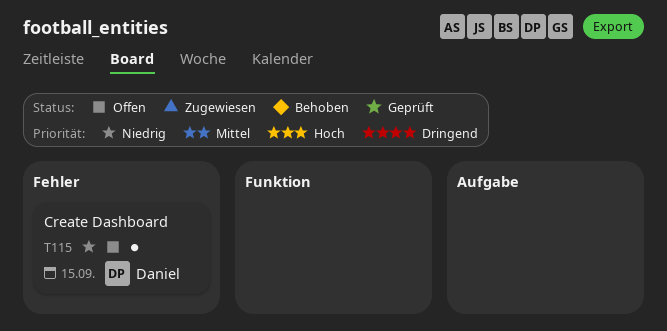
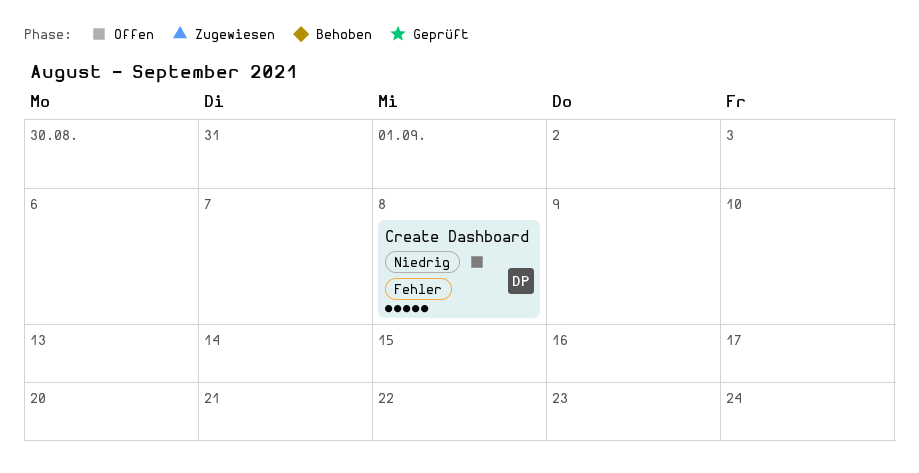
Create Dashboard, estimate: 1 -> 5
Create Dashboard, due: Sep 15 -> Sep 8

